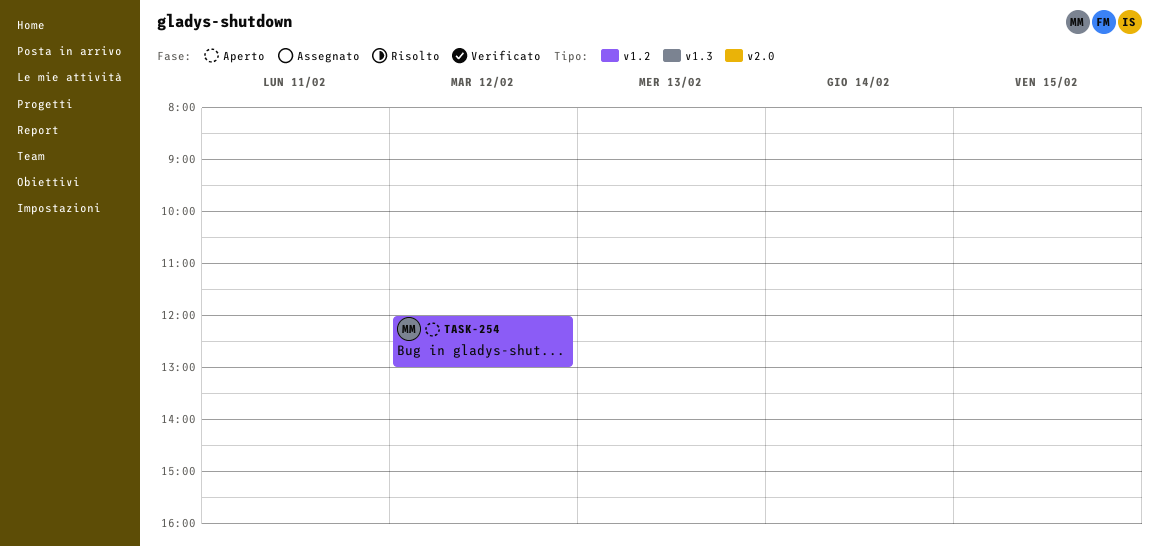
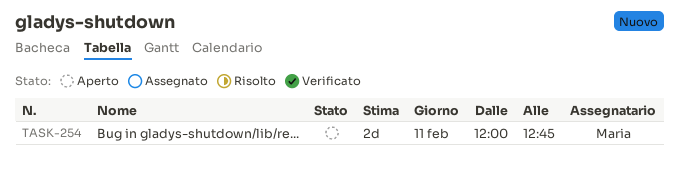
TASK-254, day: Feb 12 -> Feb 11
TASK-254, ends: 13:00 -> 12:45

